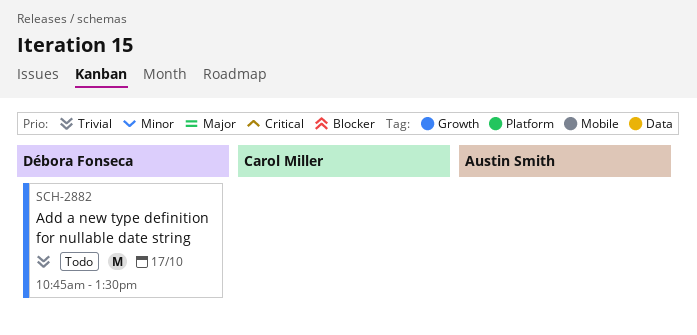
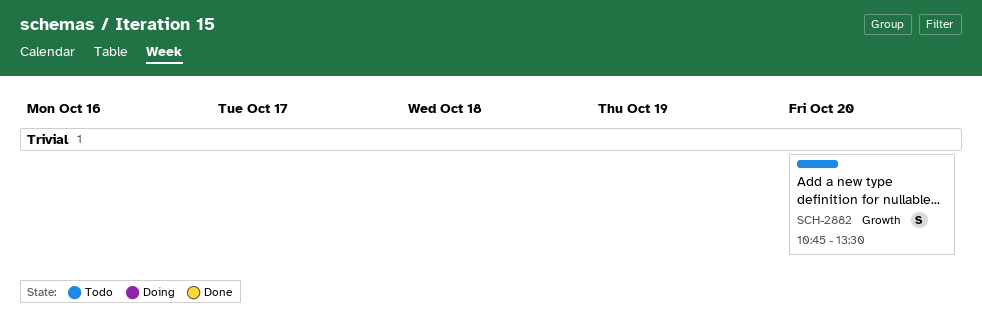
SCH-2882, estimate: M -> S
SCH-2882, day: Oct 17 -> Oct 20

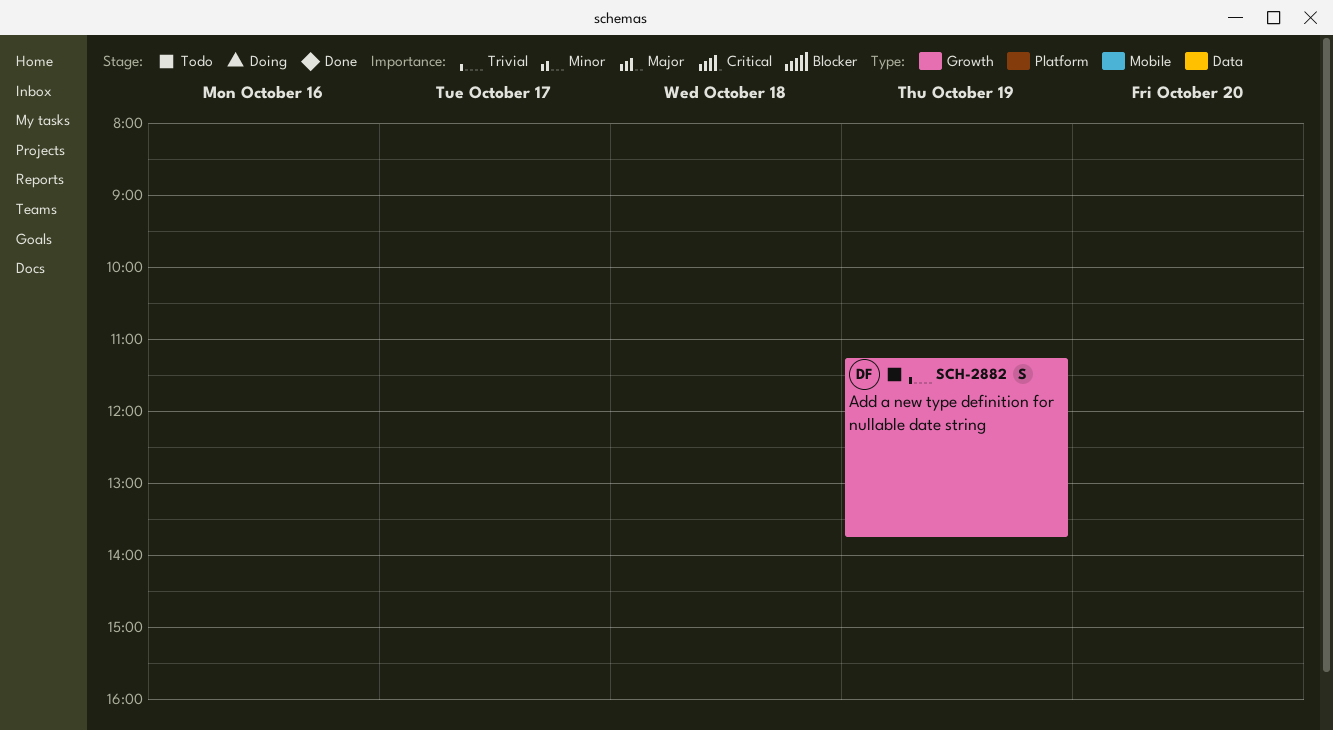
SCH-2882, day: Oct 20 -> Oct 19
SCH-2882, begins: 10:45 -> 11:15
SCH-2882, ends: 13:30 -> 13:45

